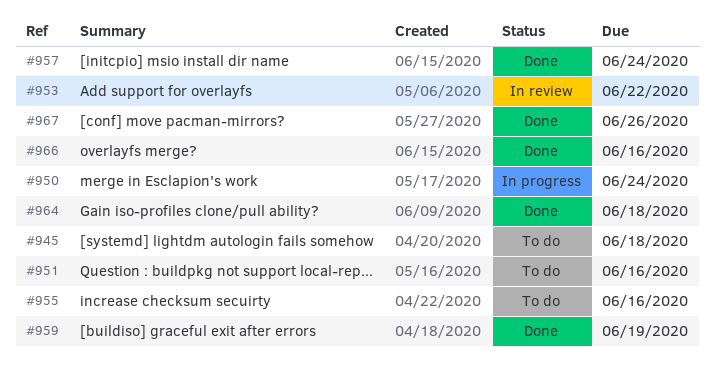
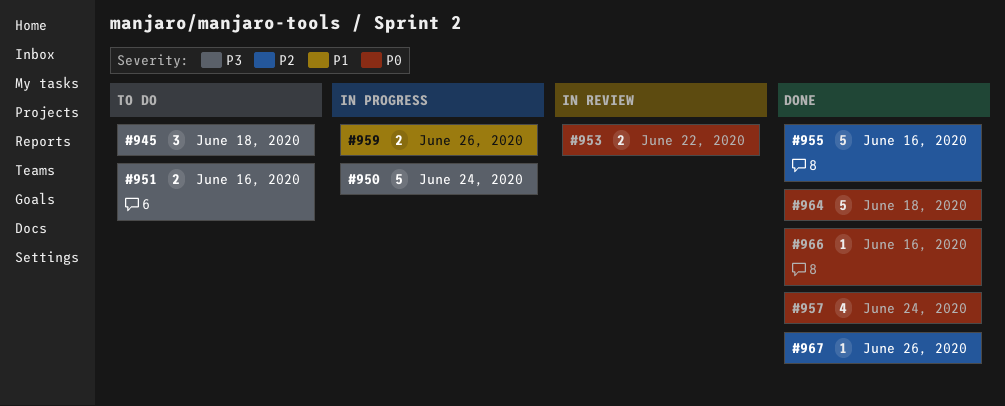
#955, status: To do -> Done
#959, status: Done -> In progress
#959, due: Jun 19 -> Jun 26

